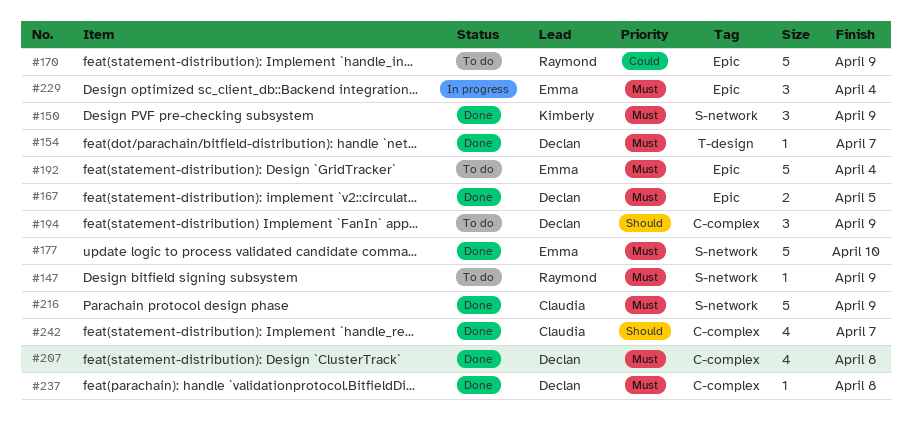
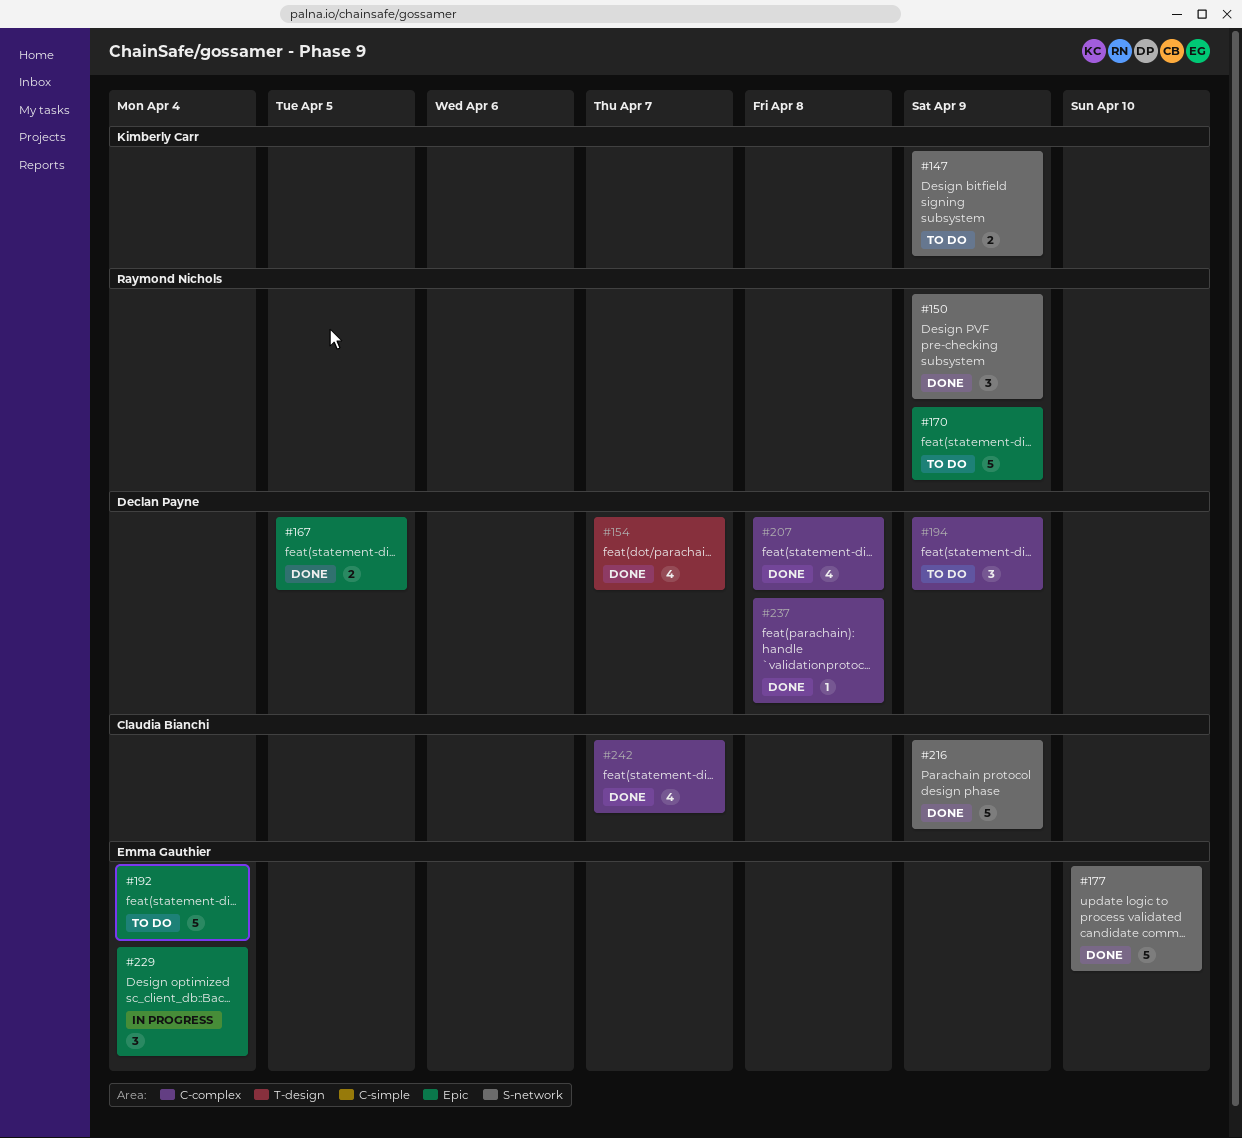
#147, owner: Raymond Nichols -> Kimberly Carr
#147, estimate: 1 -> 2
#150, owner: Kimberly Carr -> Raymond Nichols
#154, estimate: 1 -> 4

